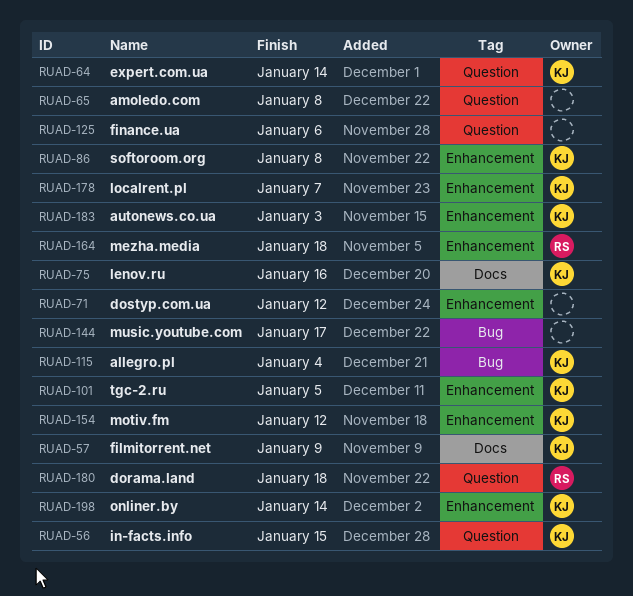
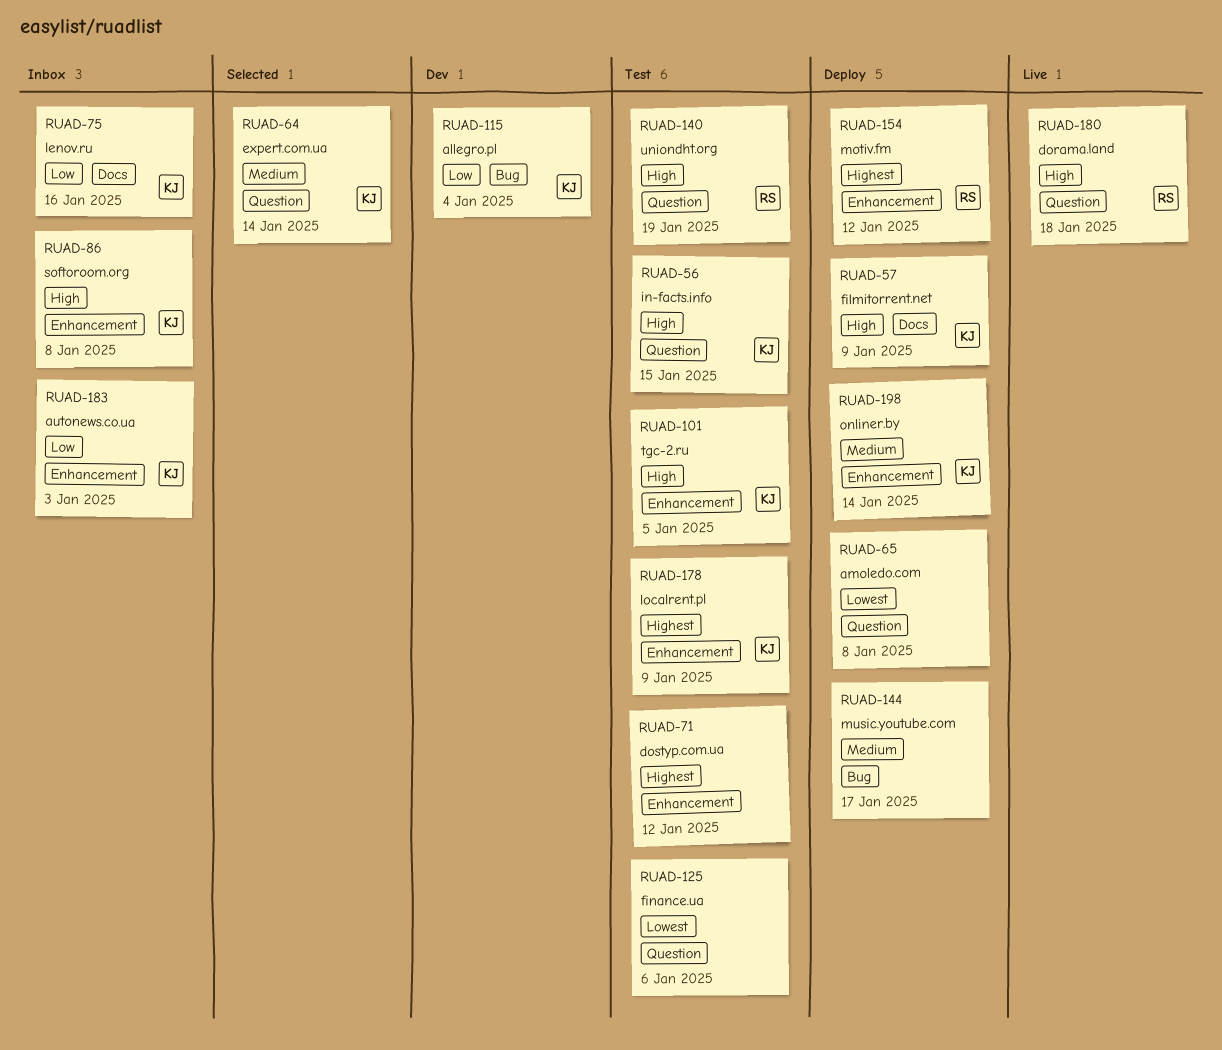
RUAD-140: none -> present
RUAD-154, owner: KJ -> RS
RUAD-164: present -> none
RUAD-178, due: Jan 7 -> Jan 9

